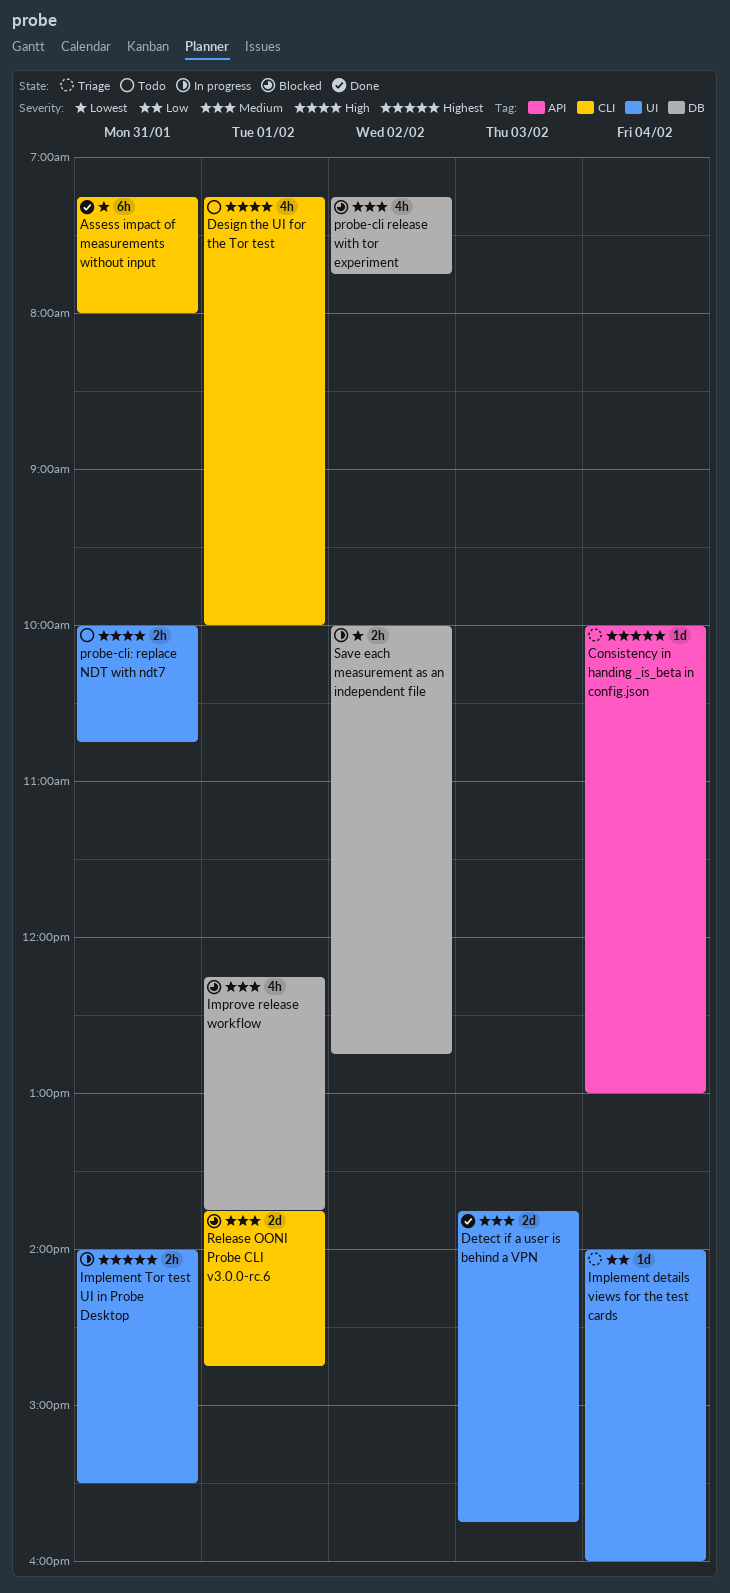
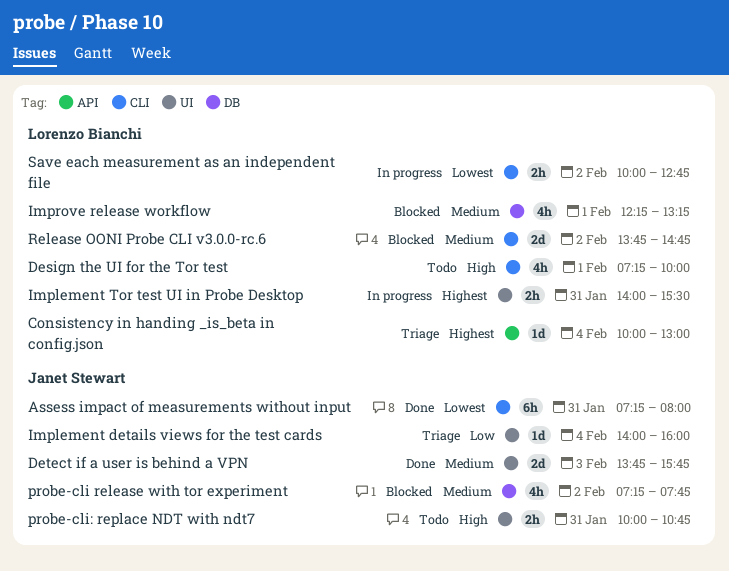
Improve release workflow, ends: 13:45 -> 13:15
Release OONI Probe CLI v3.0.0-rc.6, day: Feb 1 -> Feb 2
Save each measurement as an independent file, label: DB -> CLI

